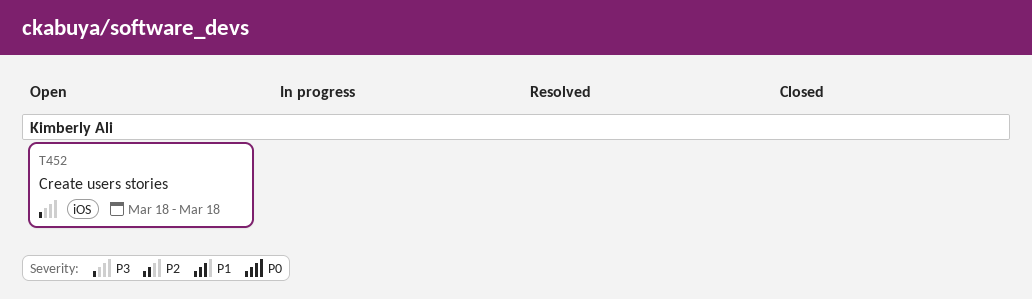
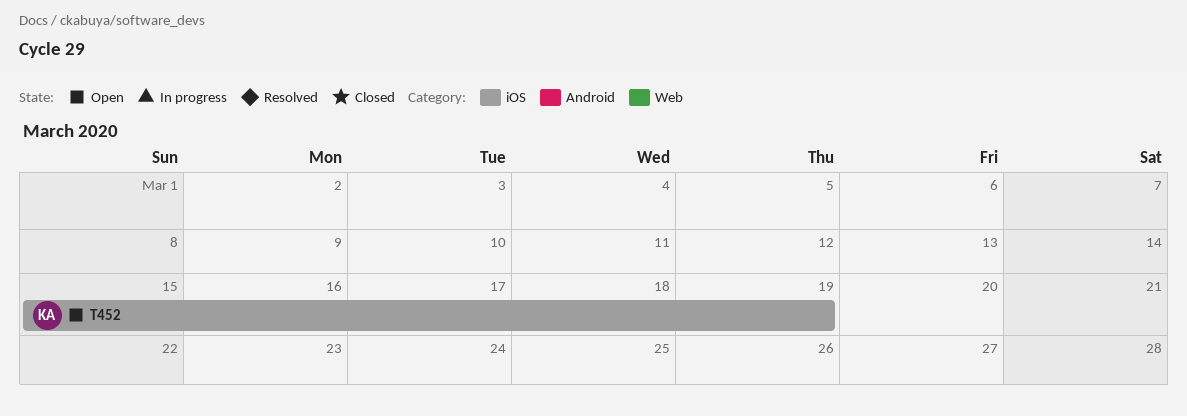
T452, start: Mar 18 -> Mar 15
T452, due: Mar 18 -> Mar 19

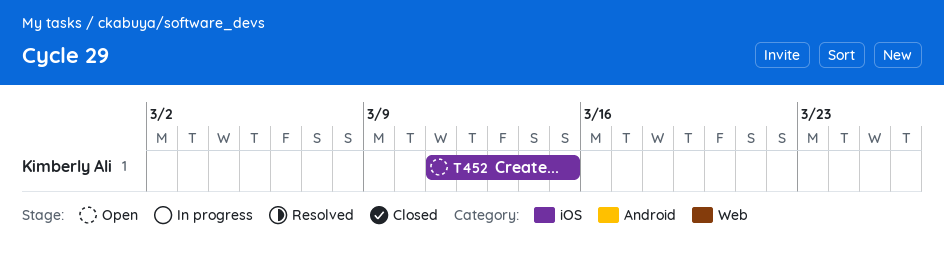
T452, start: Mar 15 -> Mar 11
T452, due: Mar 19 -> Mar 15

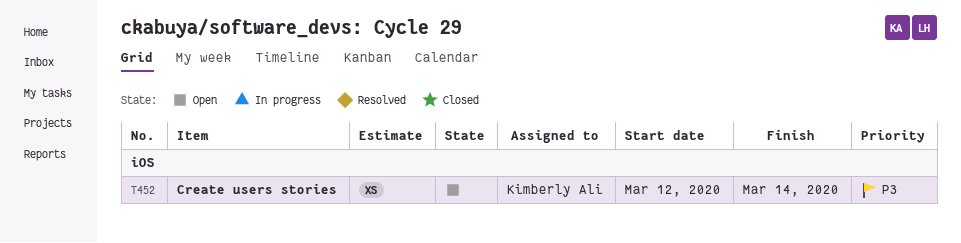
T452, start: Mar 11 -> Mar 12
T452, due: Mar 15 -> Mar 14

